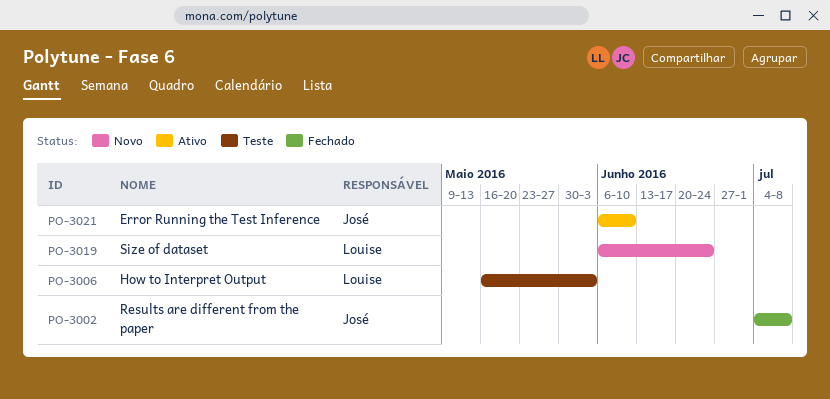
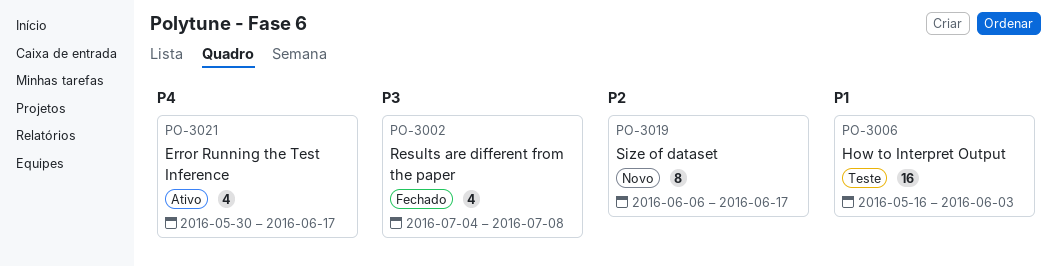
PO-3019, due: Jun 24 -> Jun 17
PO-3021, start: Jun 6 -> May 30
PO-3021, due: Jun 10 -> Jun 17

